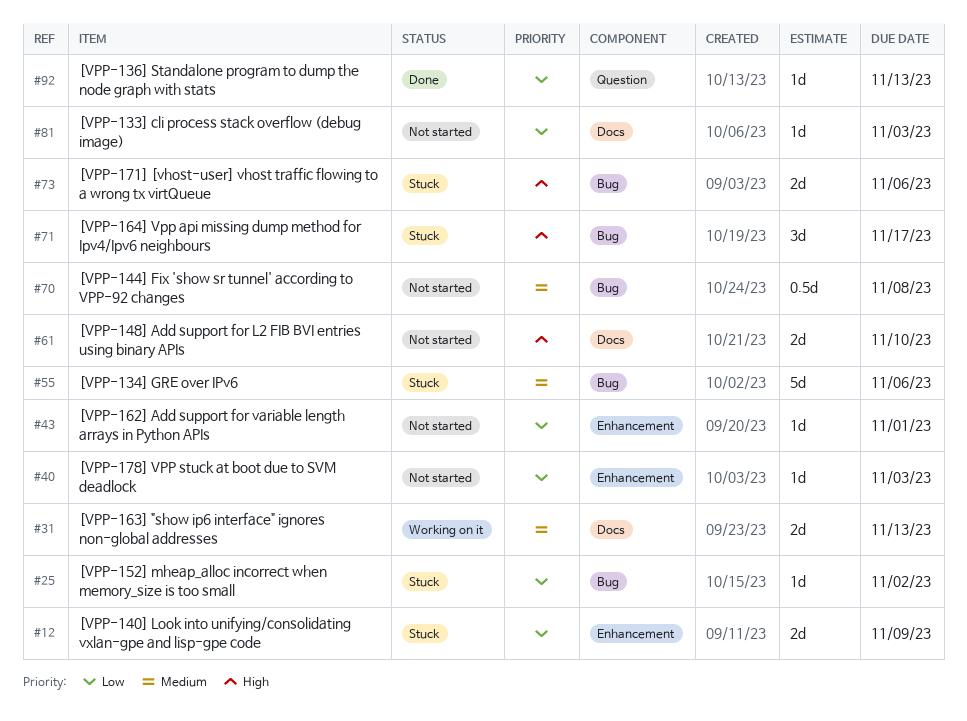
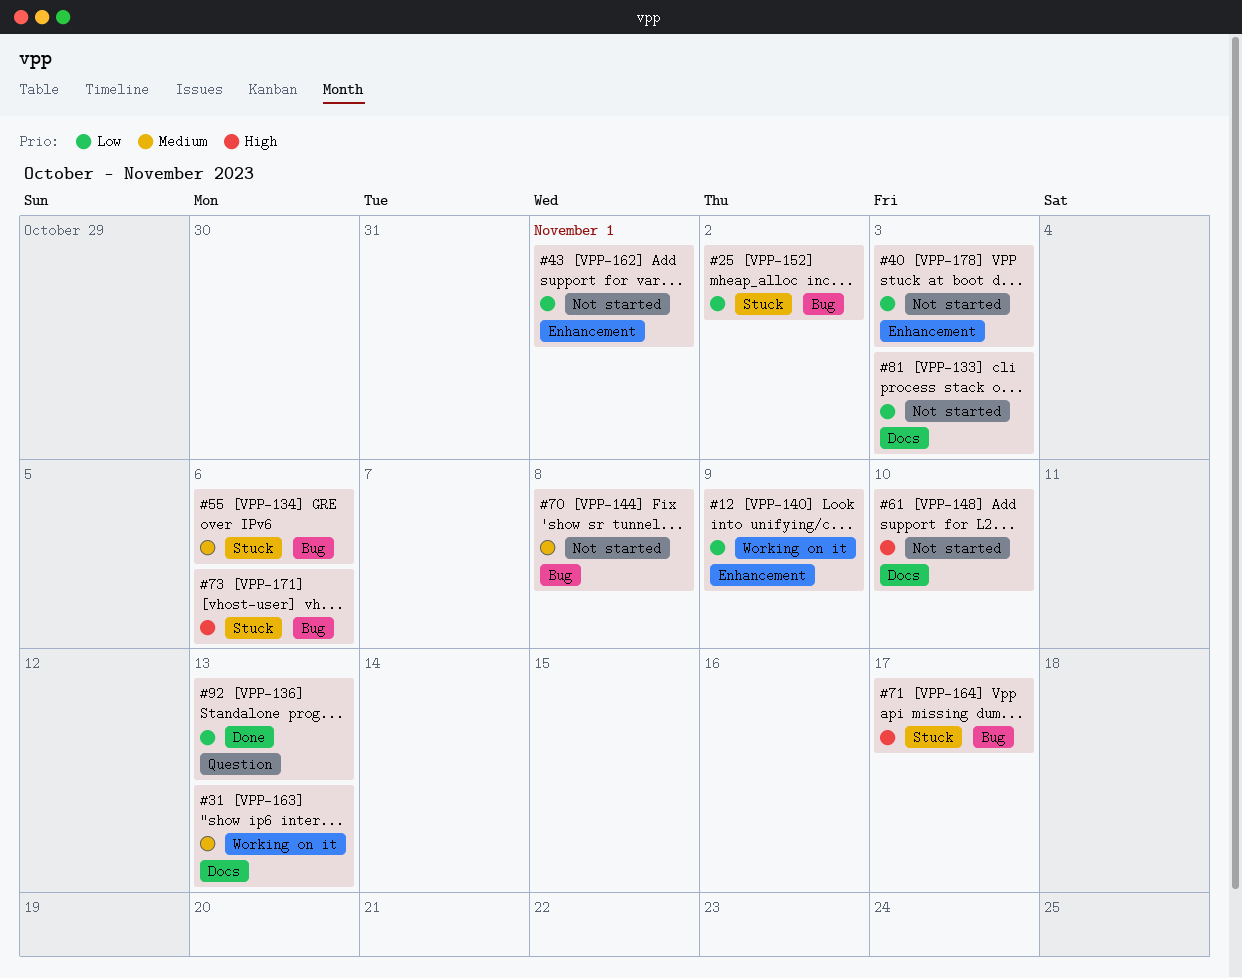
#12, status: Stuck -> Working on it

